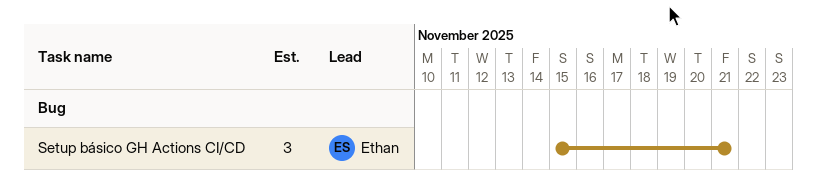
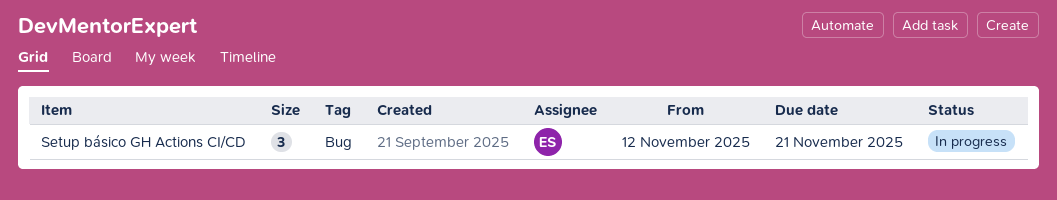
Setup básico GH Actions CI/CD, start: Nov 15 -> Nov 12

